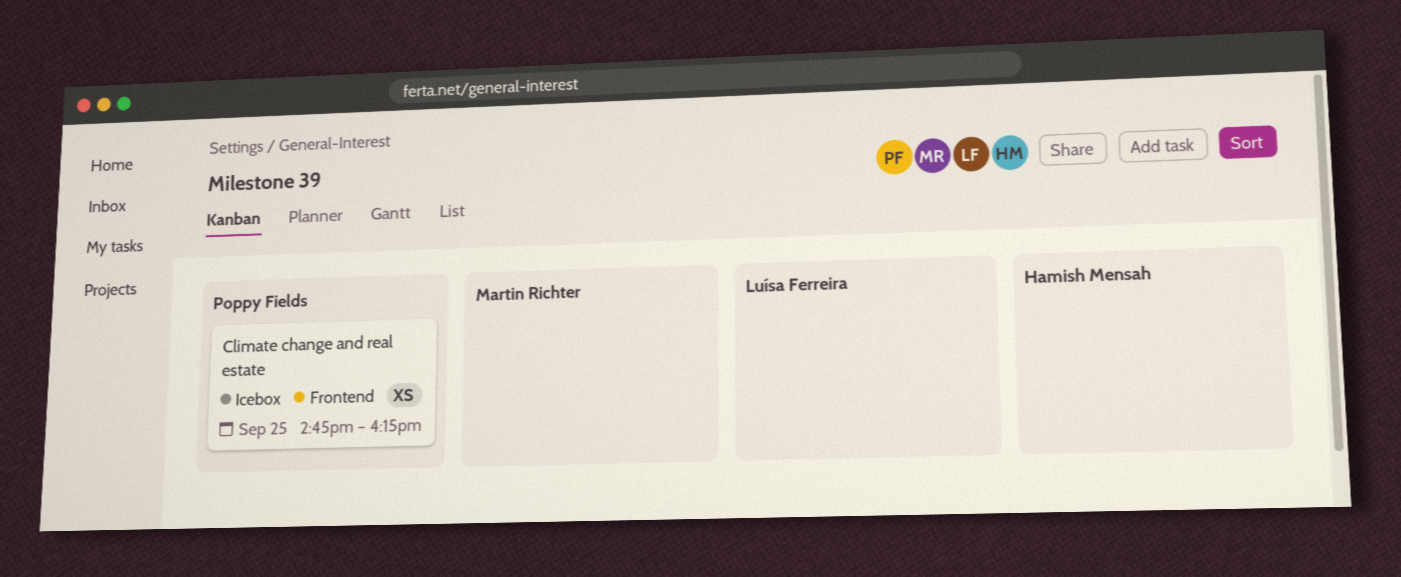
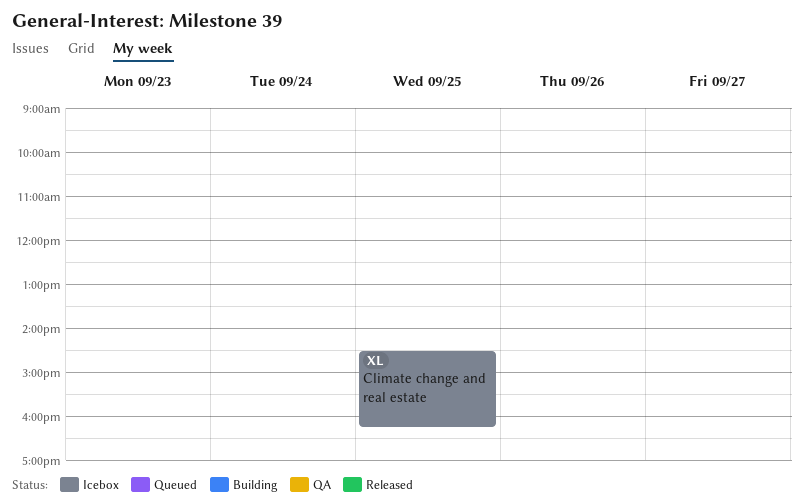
Climate change and real estate, estimate: XS -> XL
Climate change and real estate, begins: 14:45 -> 14:30

